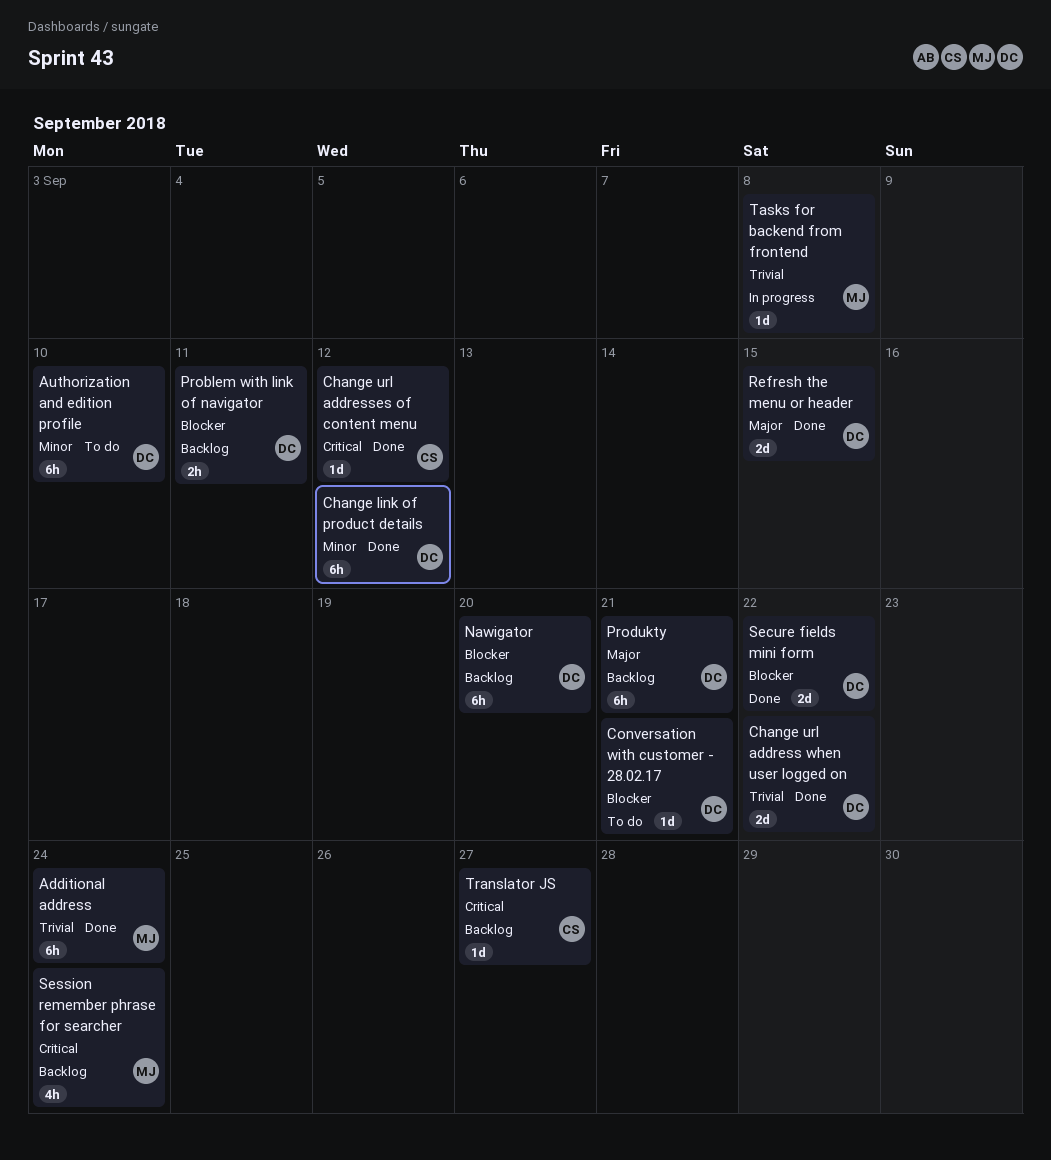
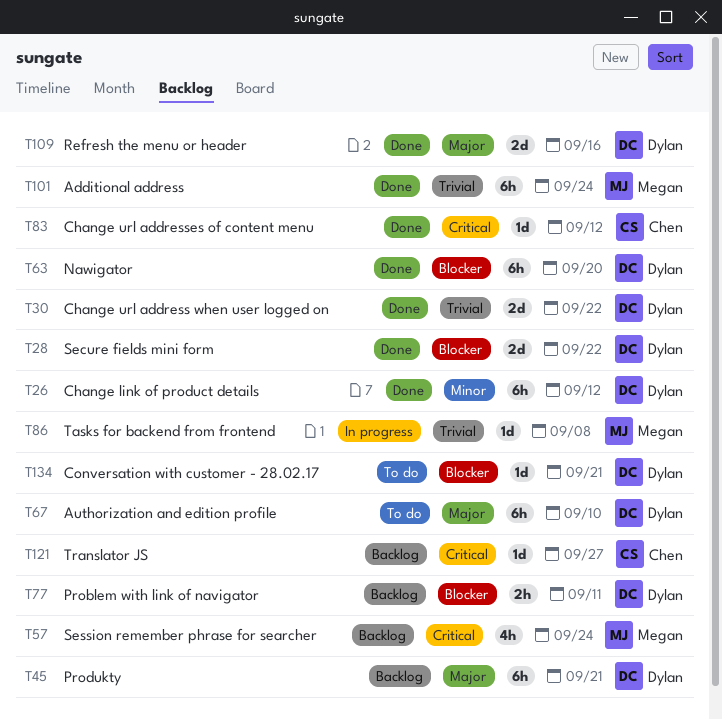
Authorization and edition profile, priority: Minor -> Major
Nawigator, status: Backlog -> Done
Refresh the menu or header, due: Sep 15 -> Sep 16

